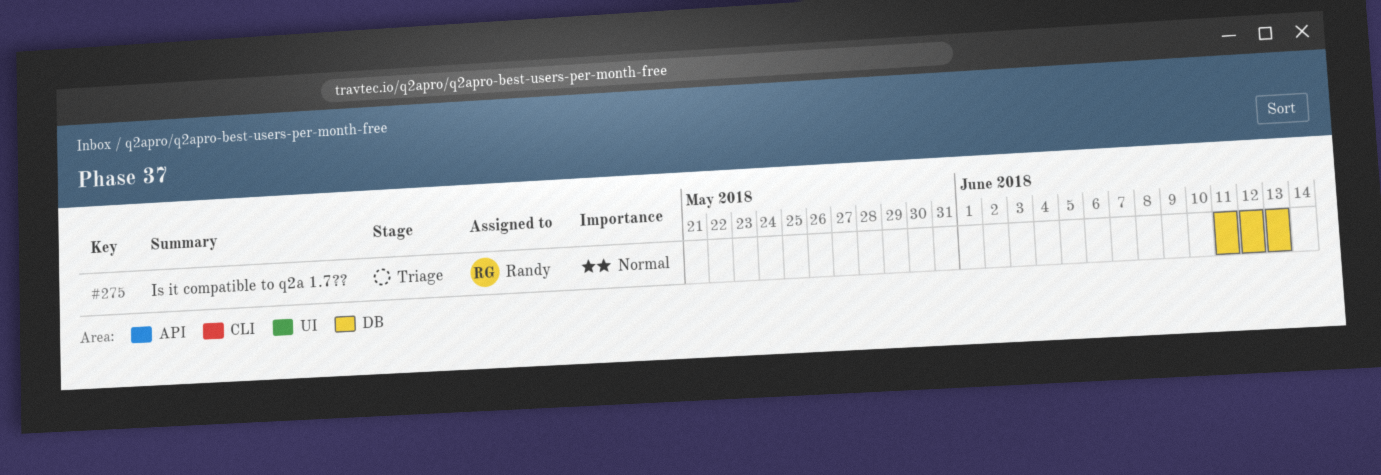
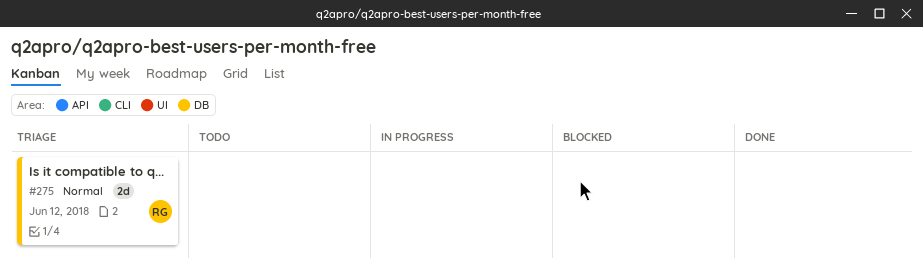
#275, due: Jun 13 -> Jun 12

